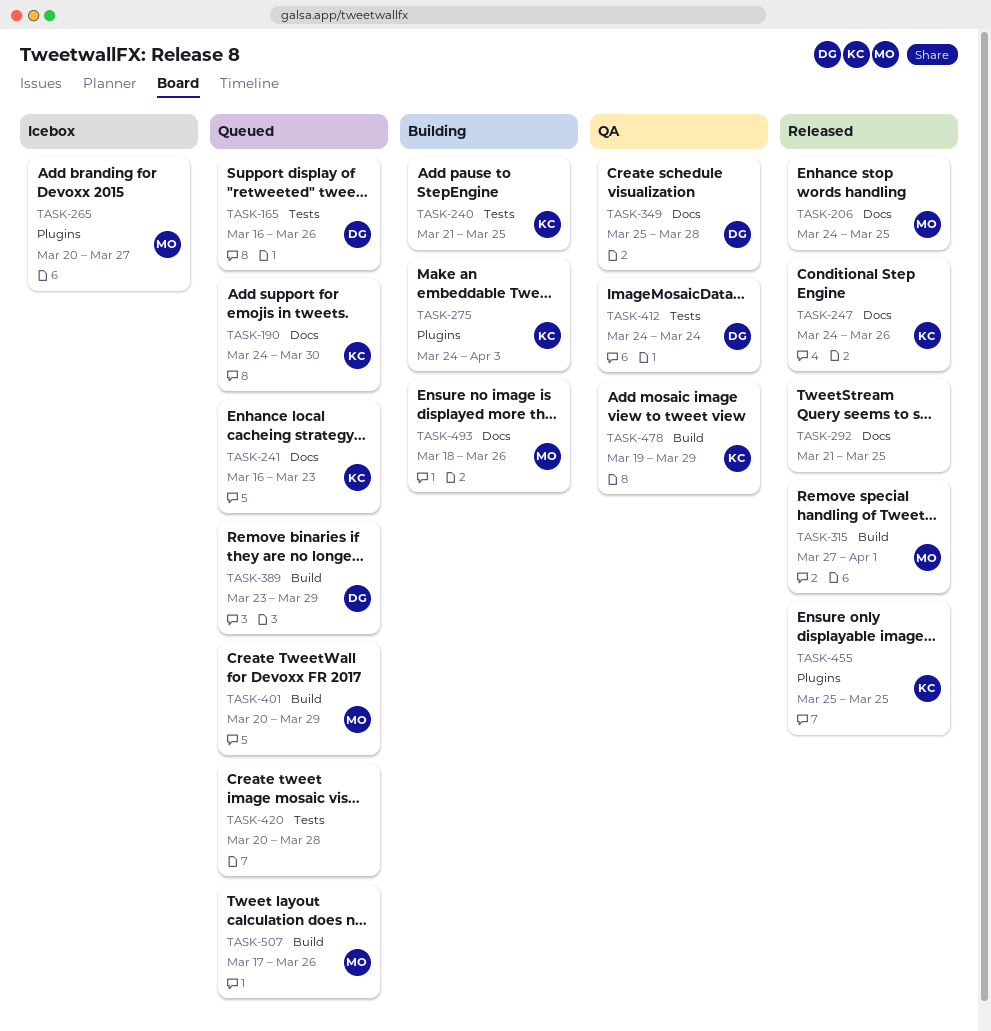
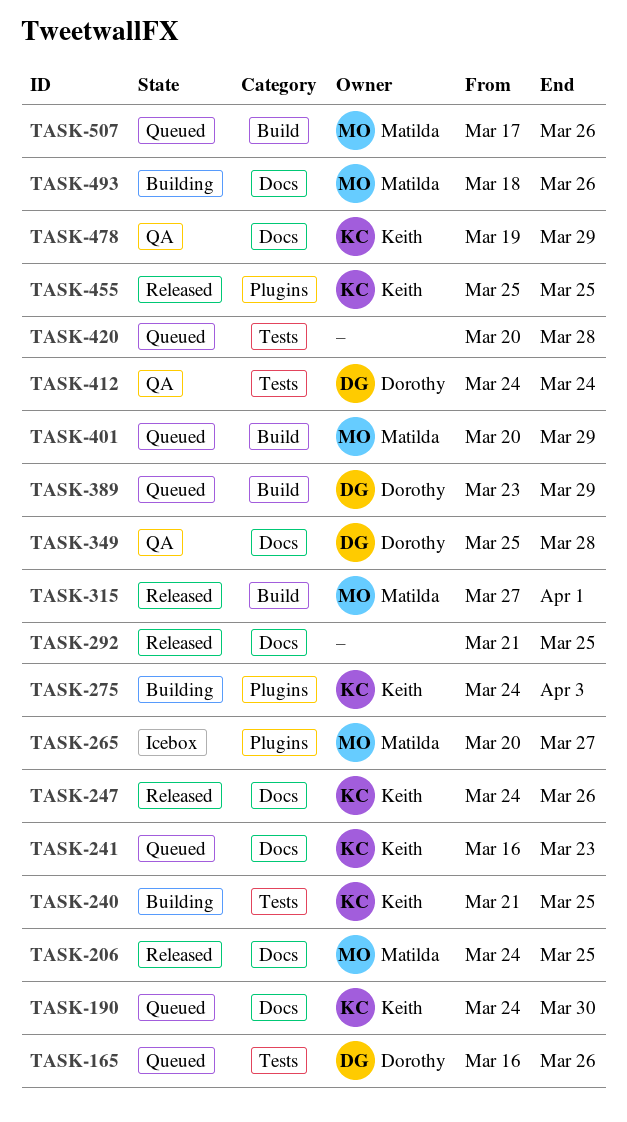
TASK-478, label: Build -> Docs

